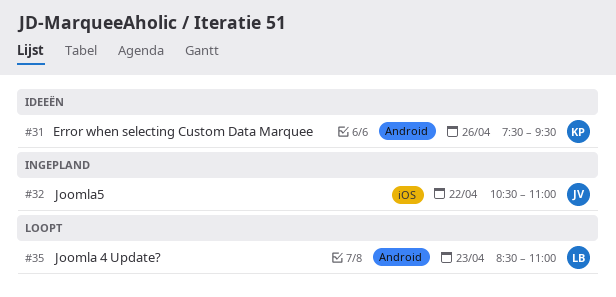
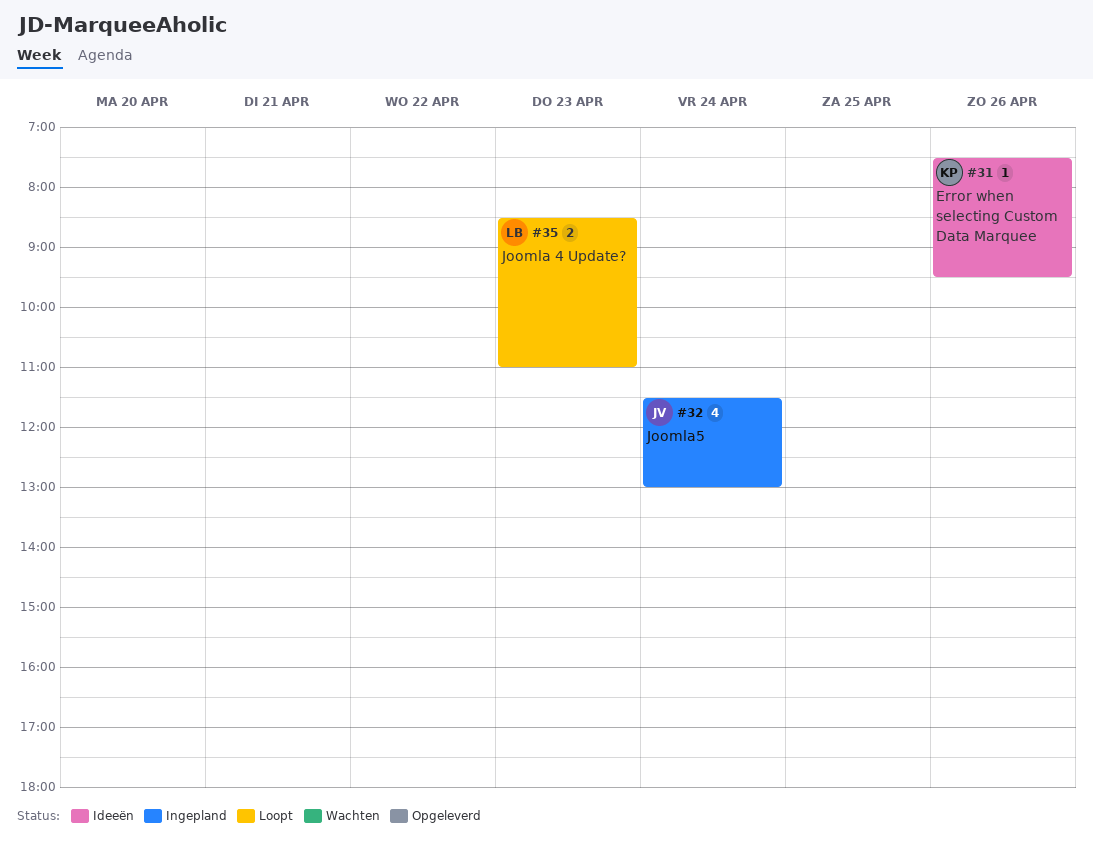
#32, day: Apr 22 -> Apr 24
#32, begins: 10:30 -> 11:30
#32, ends: 11:00 -> 13:00

